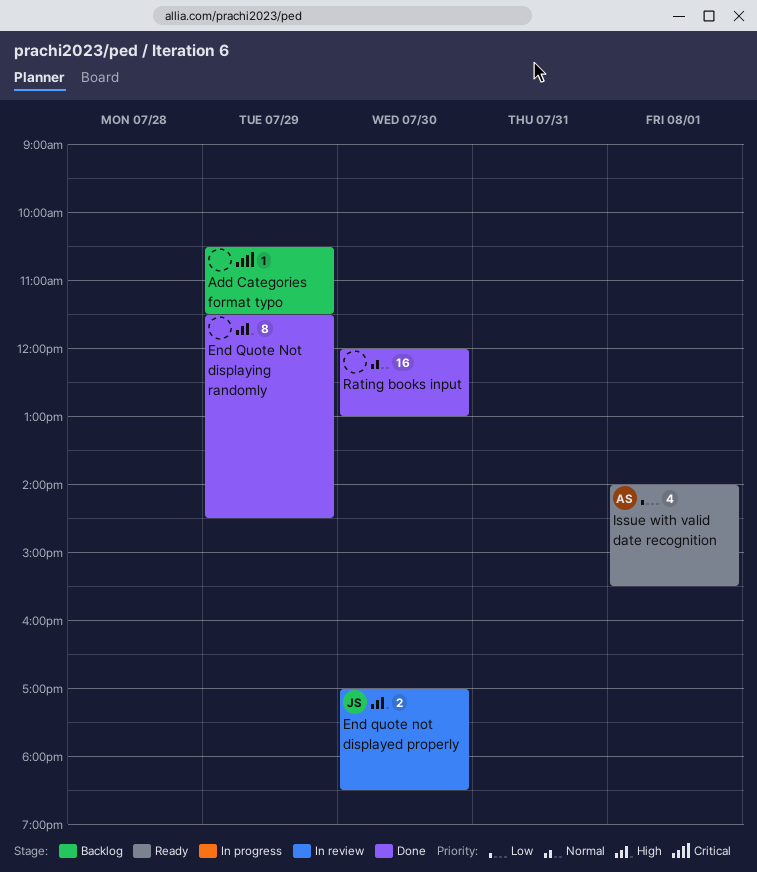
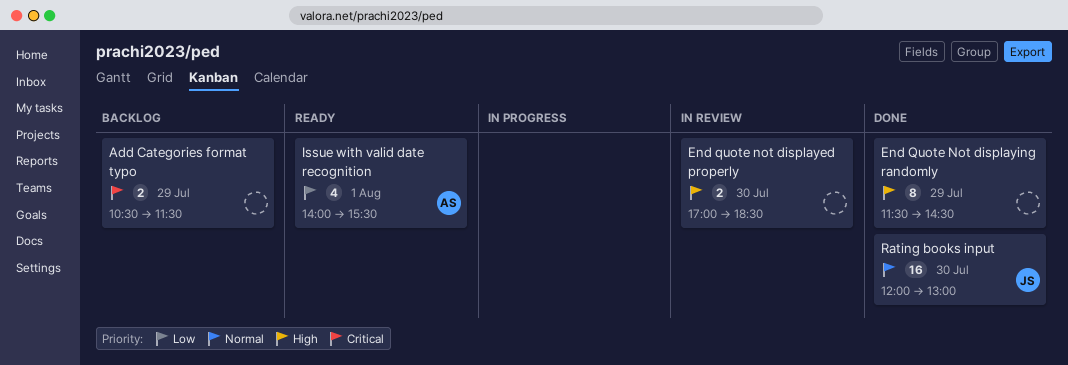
Add Categories format typo, estimate: 1 -> 2
End quote not displayed properly, owner: JS -> none
Rating books input, owner: none -> JS

